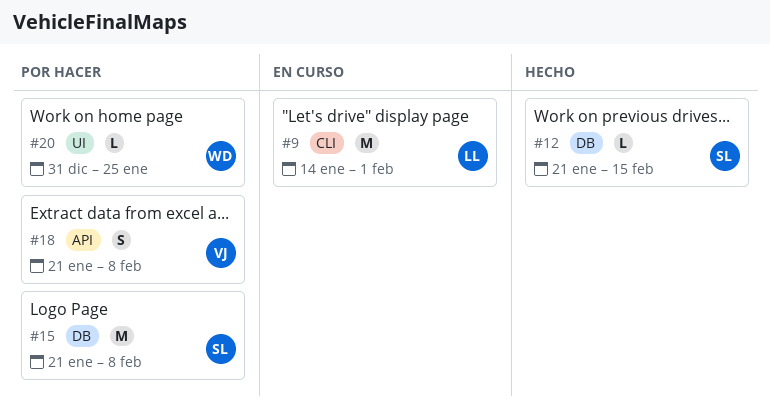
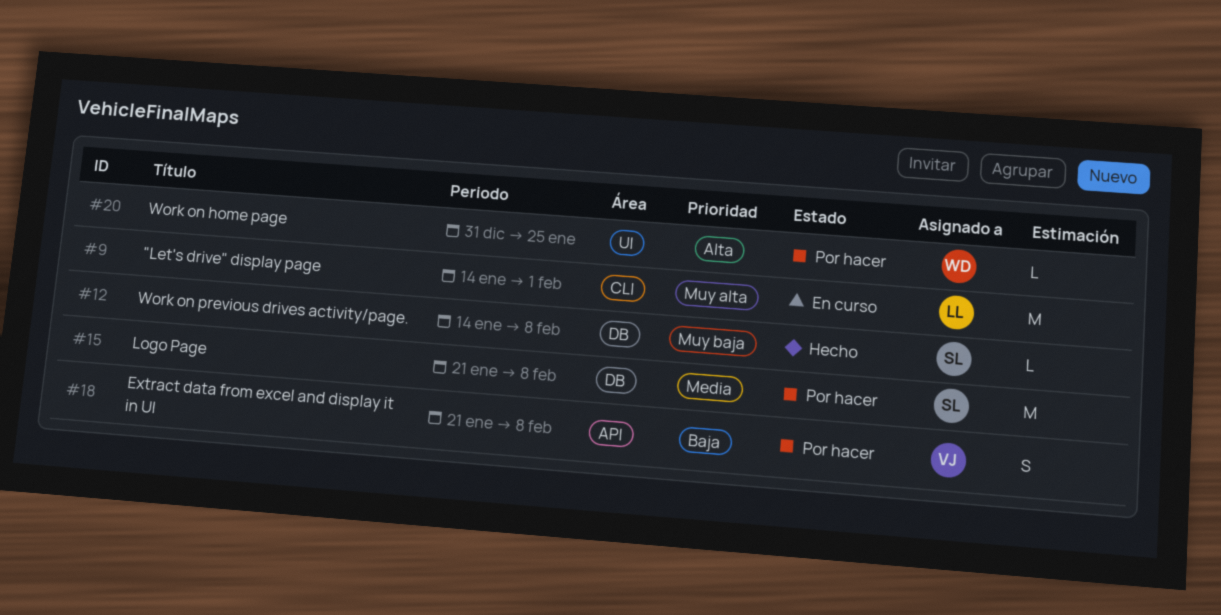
#12, start: Jan 21 -> Jan 14
#12, due: Feb 15 -> Feb 8

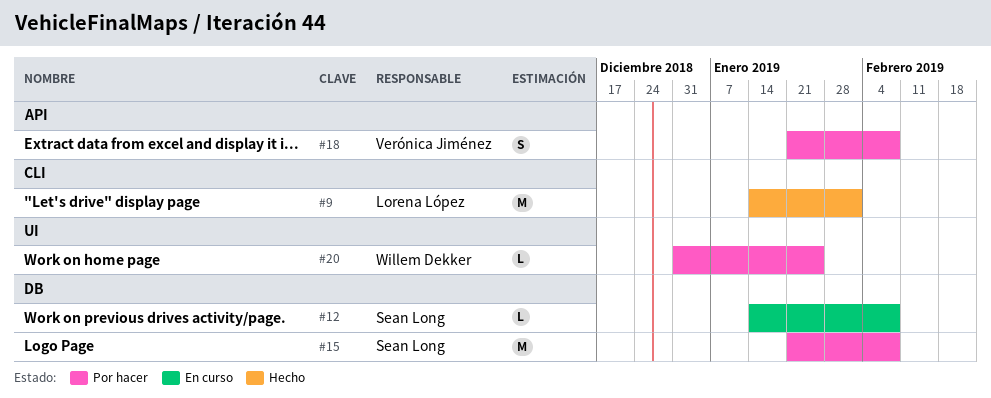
#9, status: En curso -> Hecho
#12, status: Hecho -> En curso

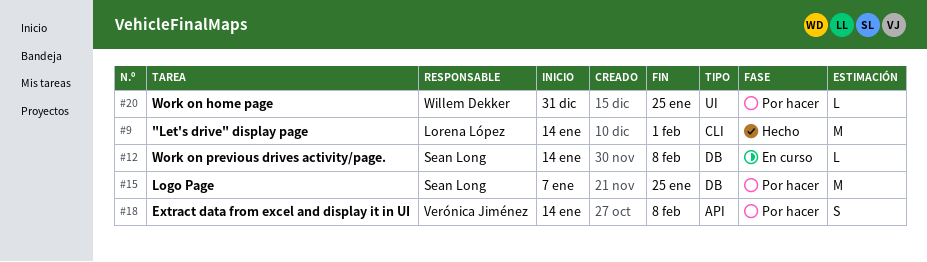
#15, start: Jan 21 -> Jan 7
#15, due: Feb 8 -> Jan 25
#18, start: Jan 21 -> Jan 14

